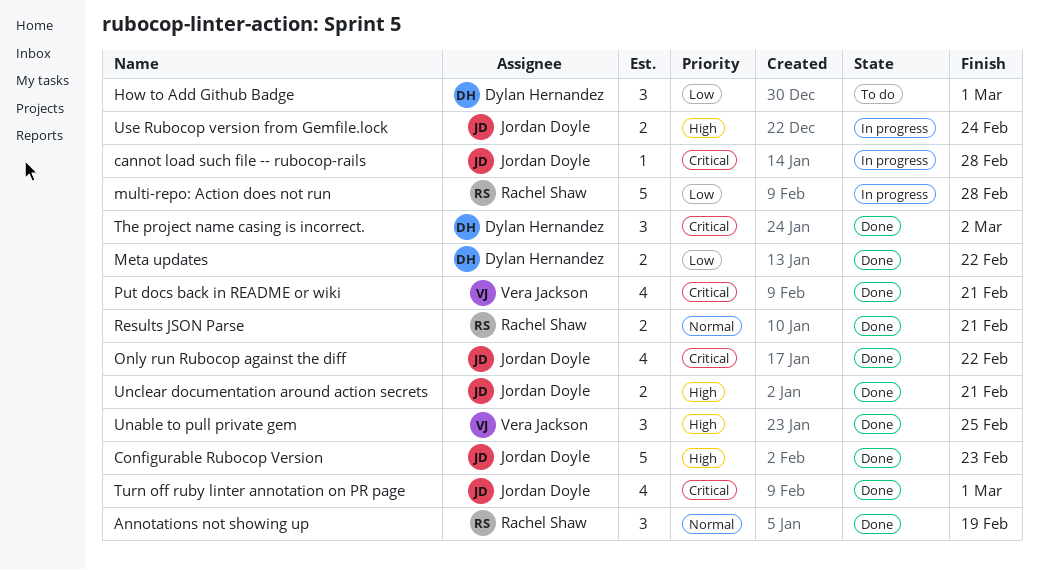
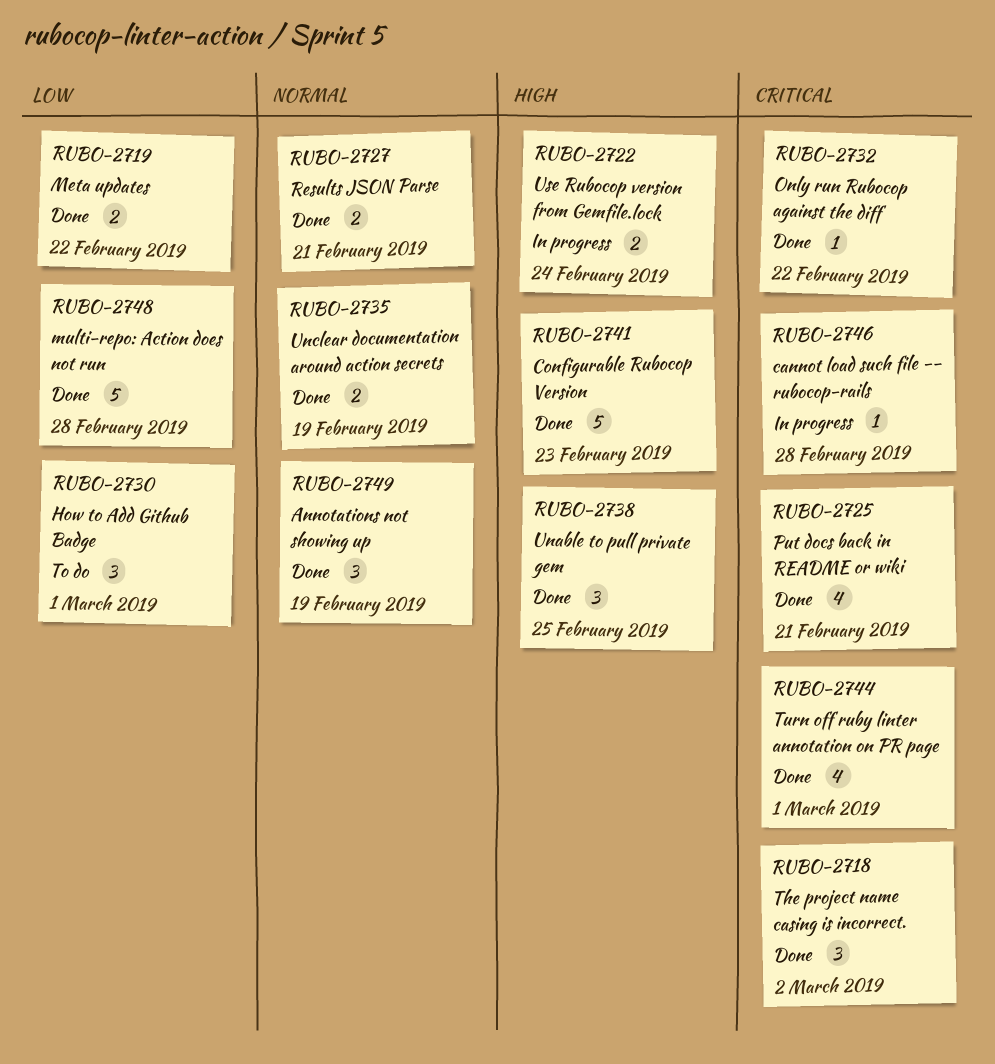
multi-repo: Action does not run, status: In progress -> Done
Only run Rubocop against the diff, estimate: 4 -> 1
Unclear documentation around action secrets, priority: High -> Normal
Unclear documentation around action secrets, due: Feb 21 -> Feb 19

